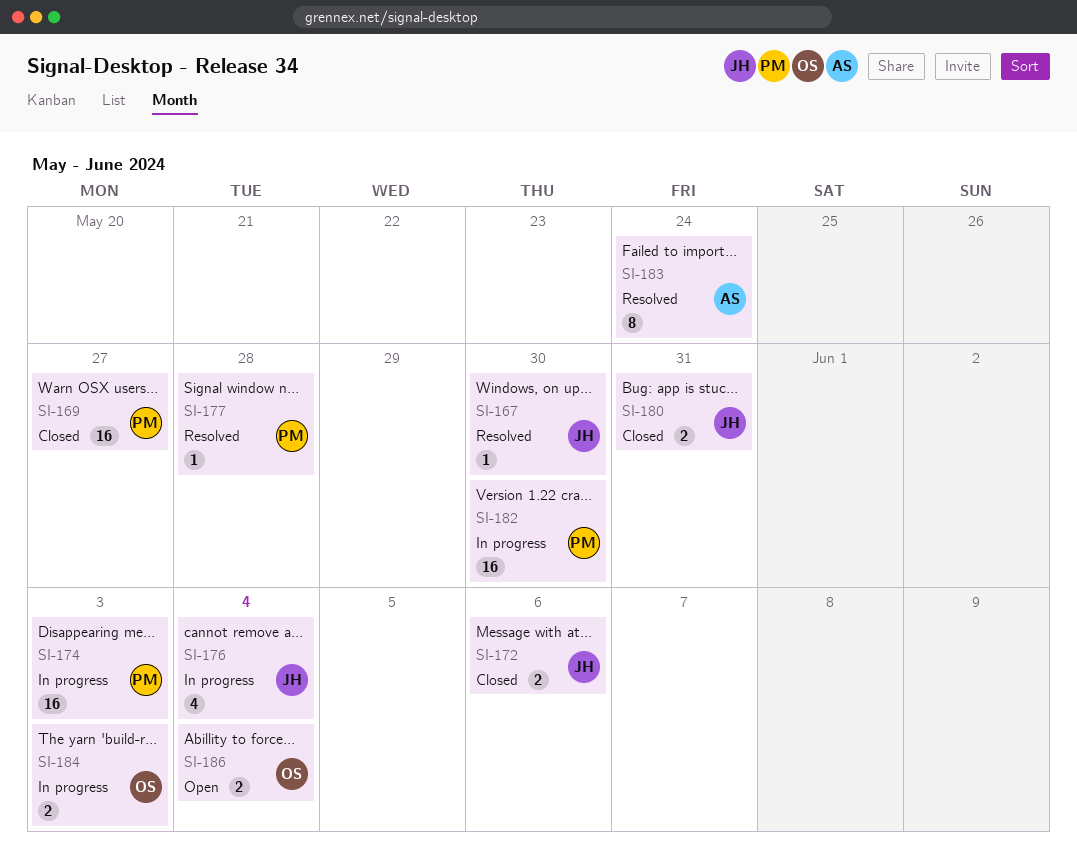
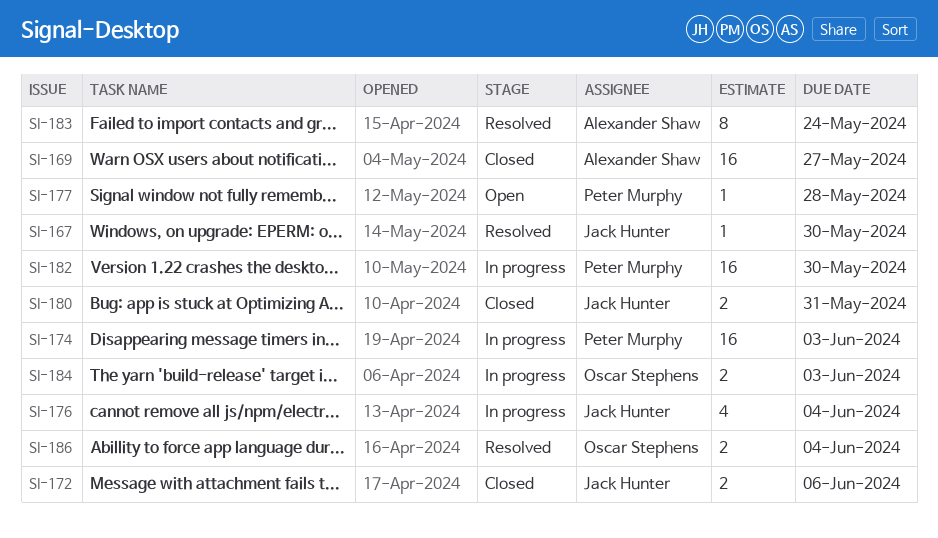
SI-169, owner: Peter Murphy -> Alexander Shaw
SI-177, status: Resolved -> Open
SI-186, status: Open -> Resolved

